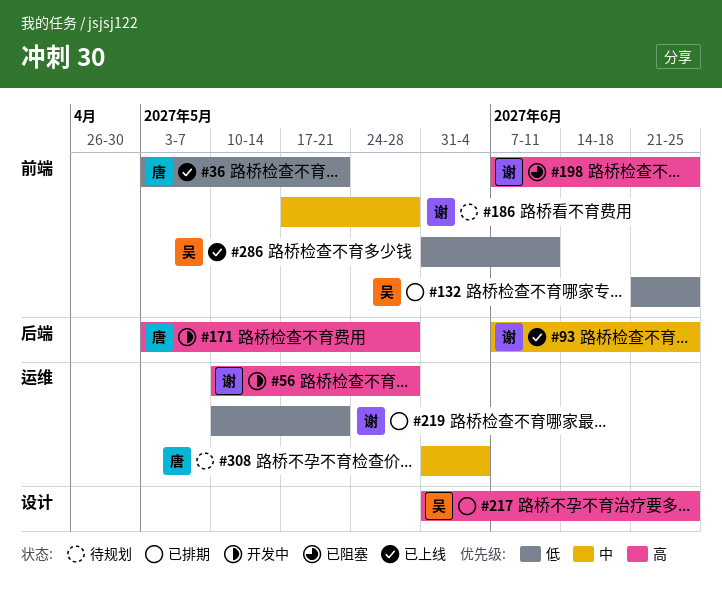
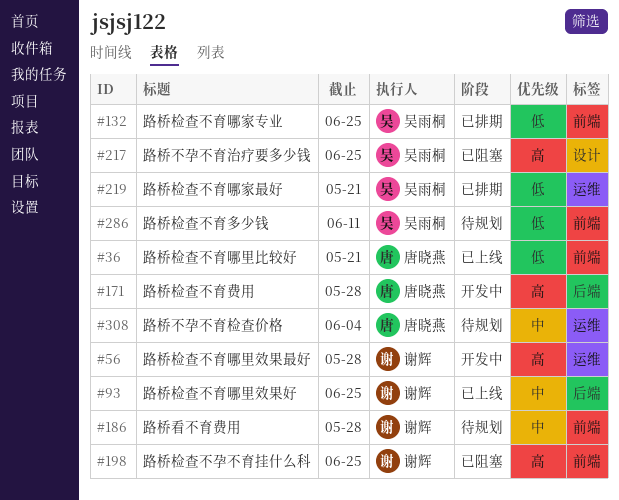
#217, status: 已排期 -> 已阻塞
#219, owner: 谢辉 -> 吴雨桐
#286, status: 已上线 -> 待规划

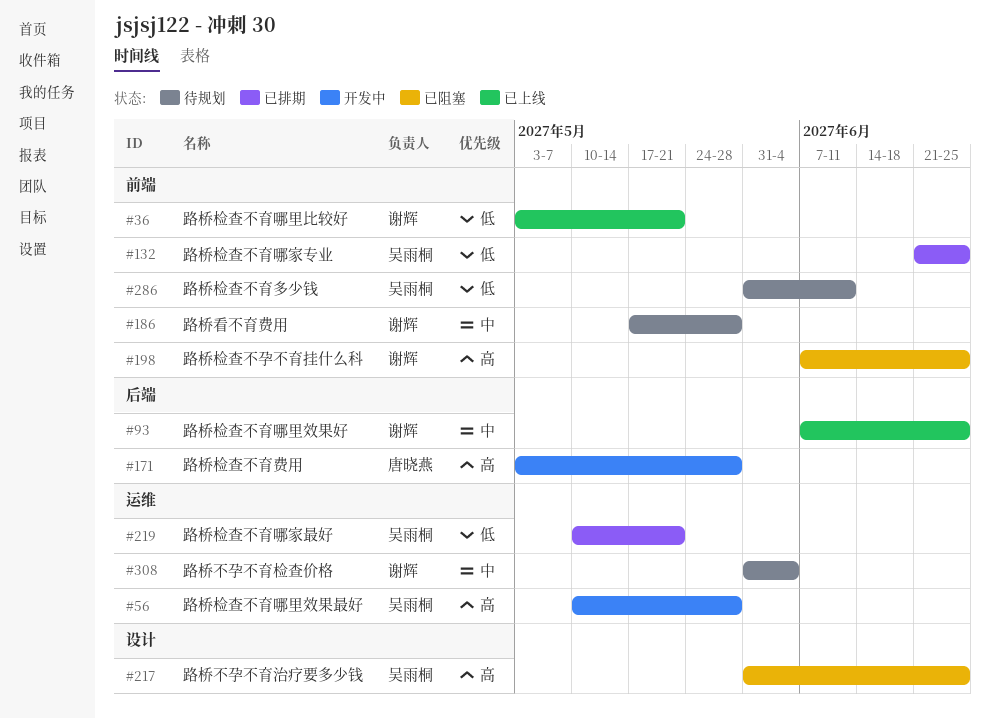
#36, owner: 唐晓燕 -> 谢辉
#56, owner: 谢辉 -> 吴雨桐
#308, owner: 唐晓燕 -> 谢辉

